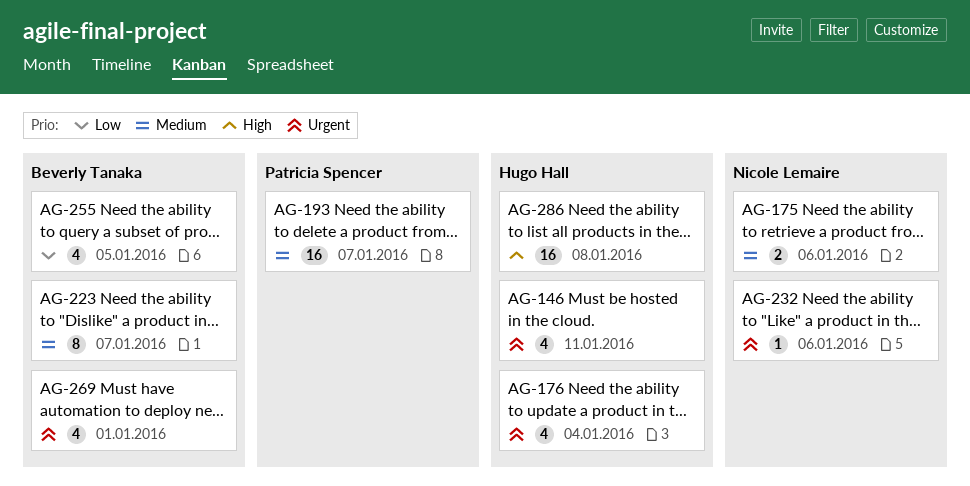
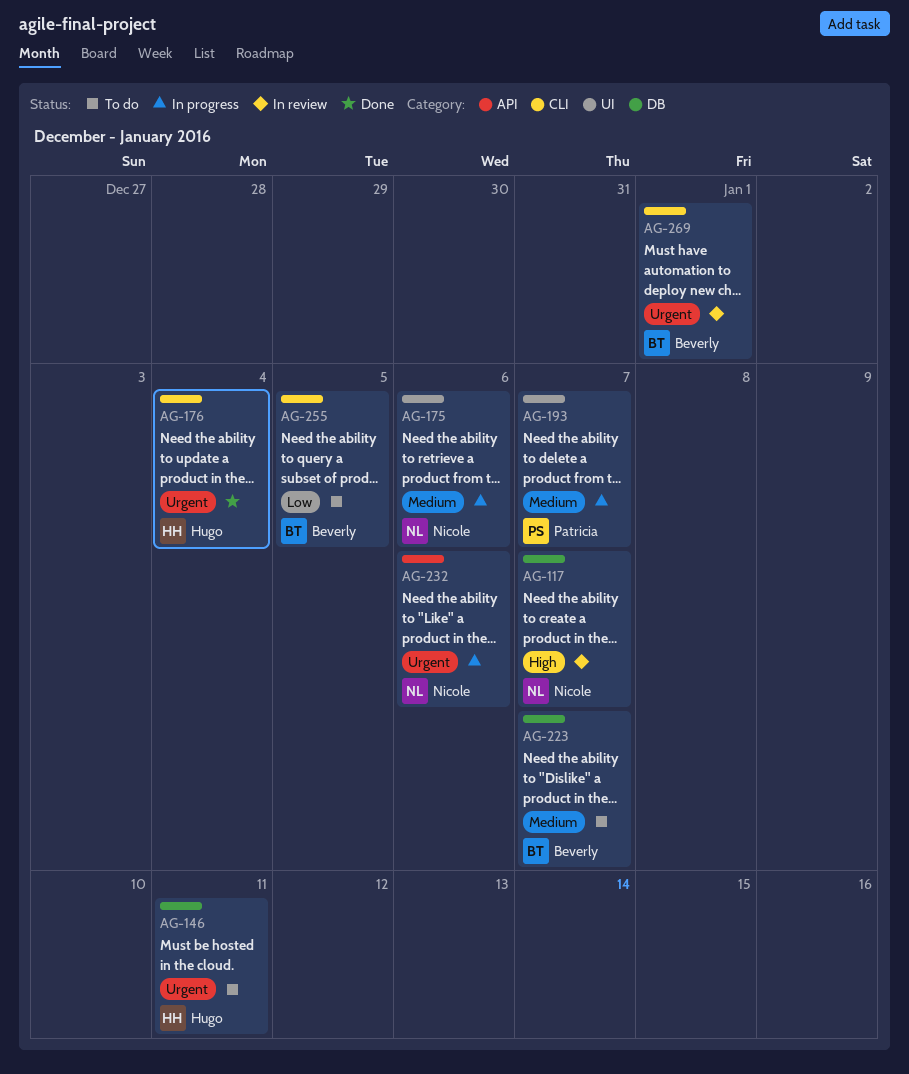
AG-117: none -> present
AG-286: present -> none

